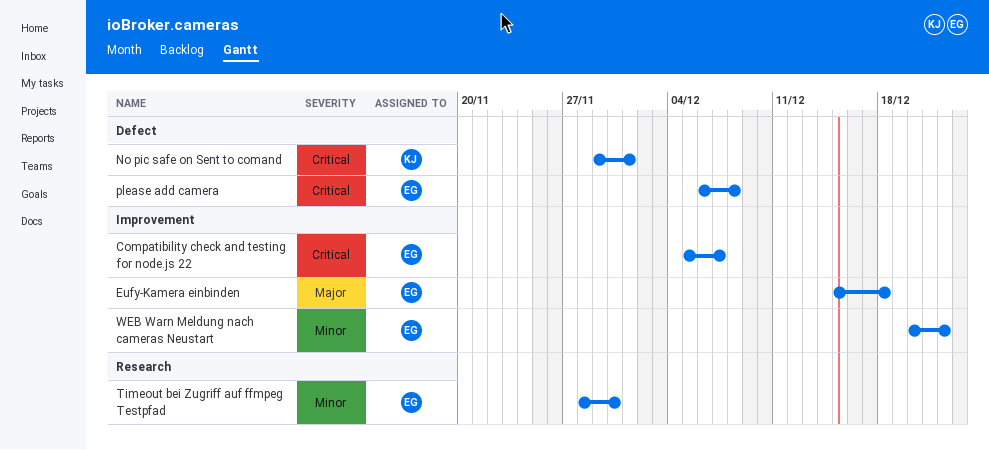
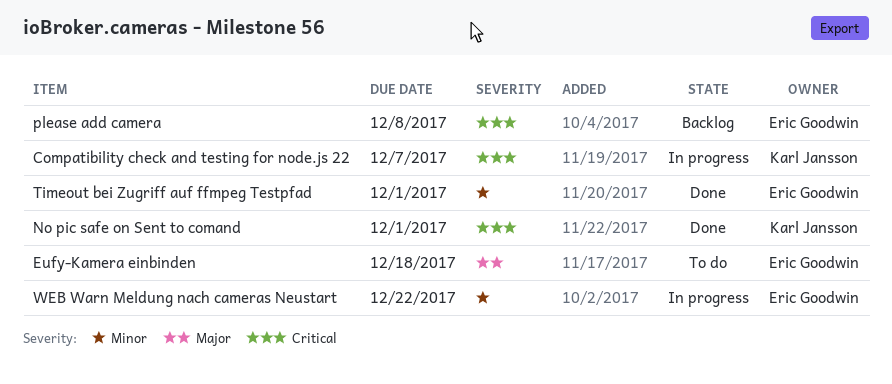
Compatibility check and testing for node.js 22, owner: Eric Goodwin -> Karl Jansson
Timeout bei Zugriff auf ffmpeg Testpfad, due: Nov 30 -> Dec 1

